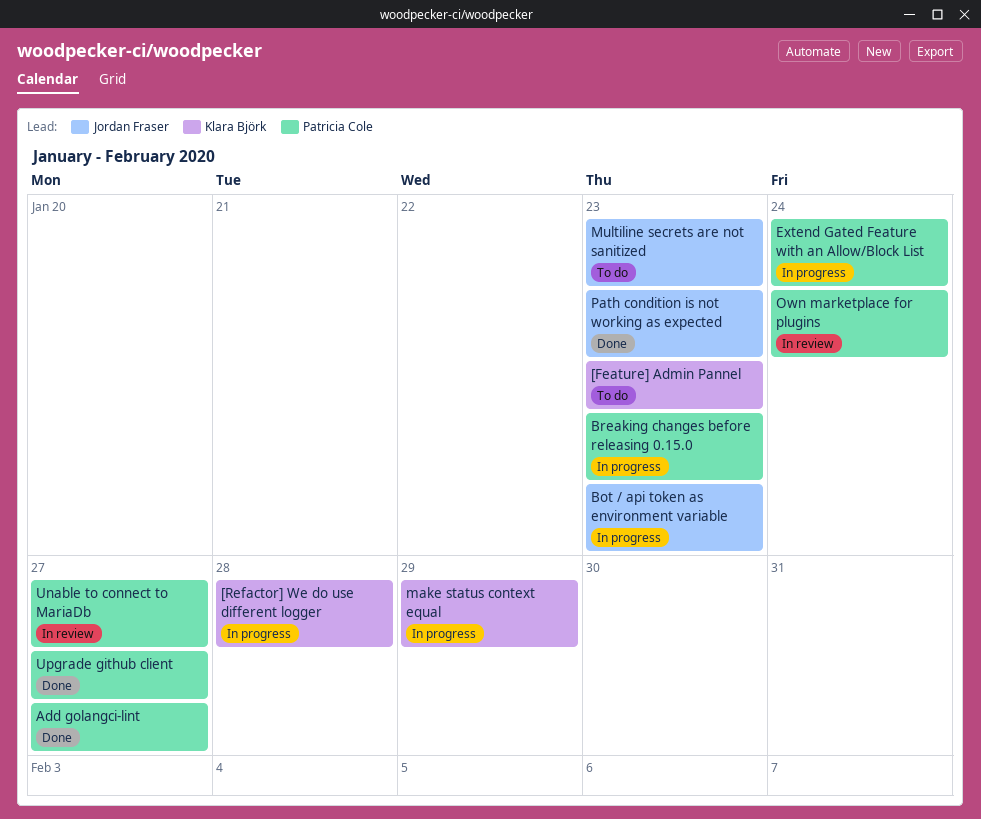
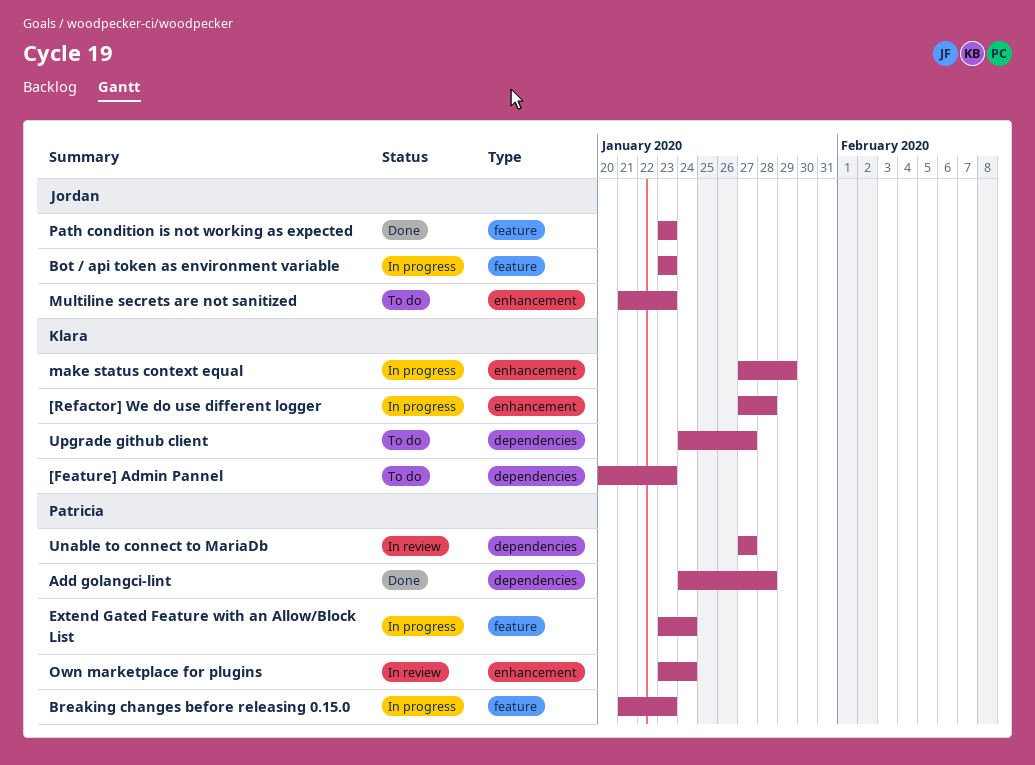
Add golangci-lint, due: Jan 27 -> Jan 28
Upgrade github client, status: Done -> To do
Upgrade github client, owner: Patricia Cole -> Klara Björk

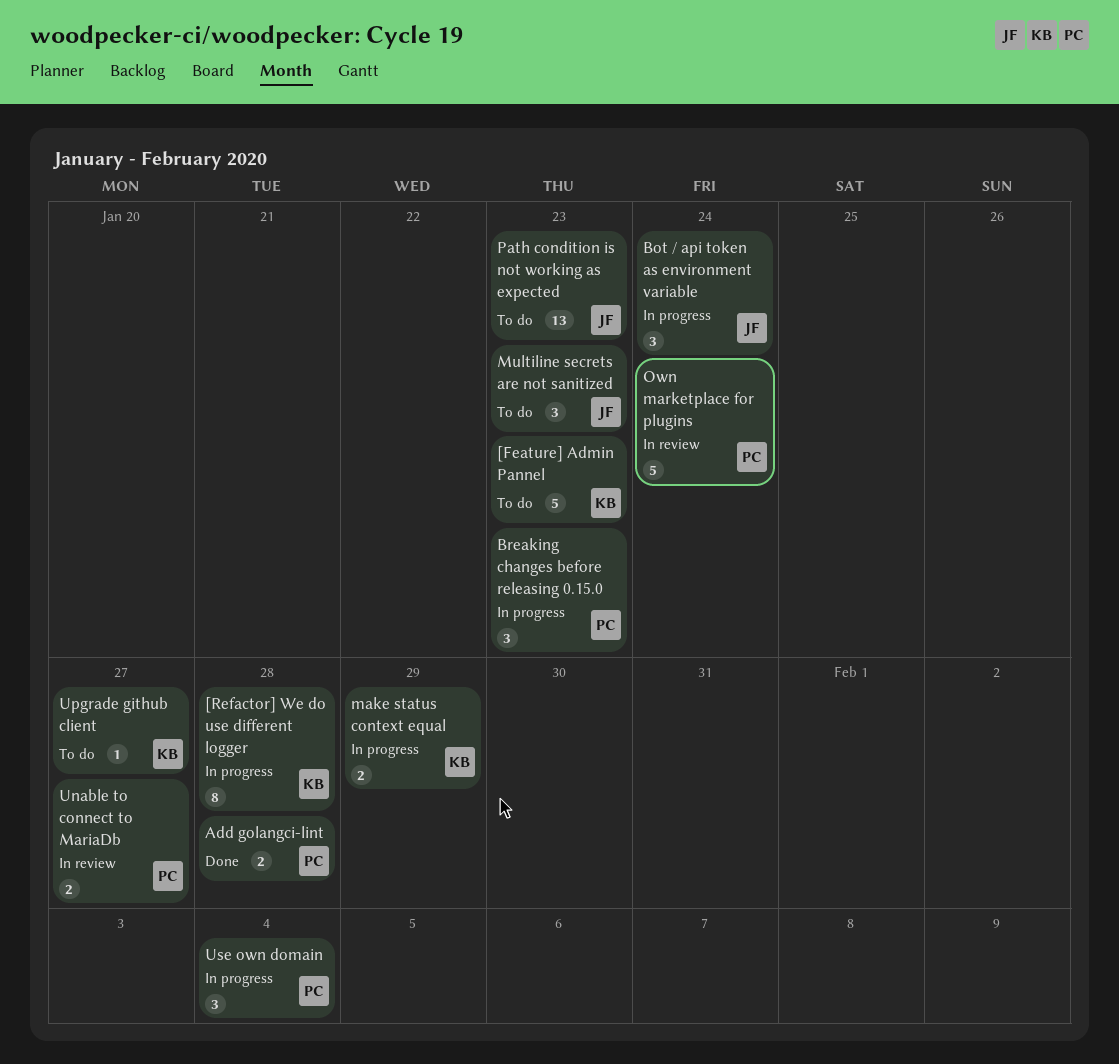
Bot / api token as environment variable, due: Jan 23 -> Jan 24
Extend Gated Feature with an Allow/Block List: present -> none
Path condition is not working as expected, status: Done -> To do
Use own domain: none -> present

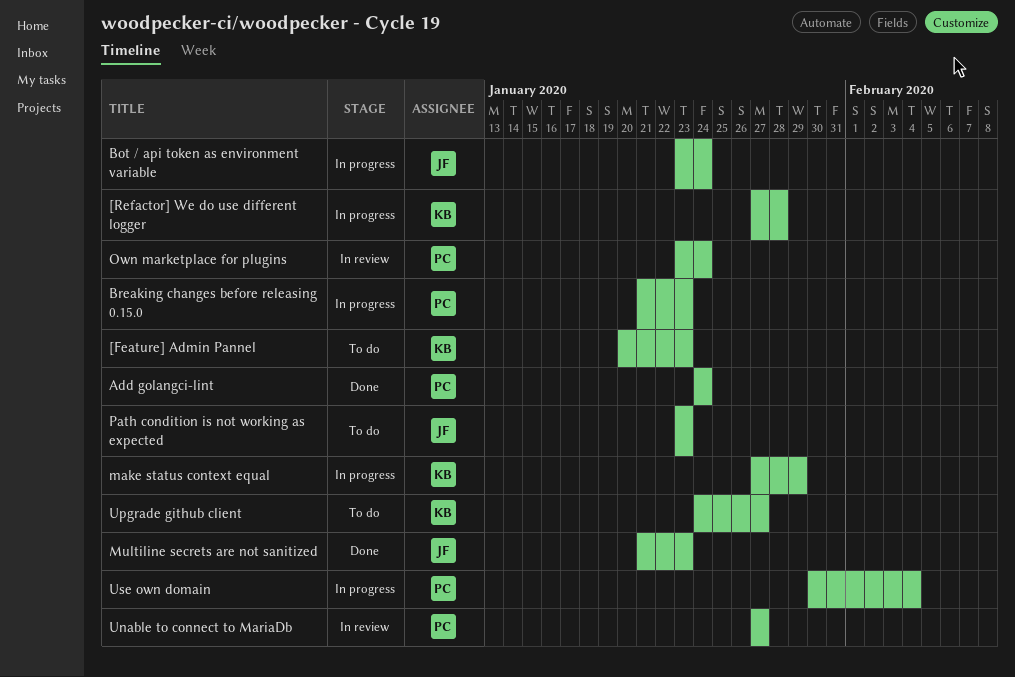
Add golangci-lint, due: Jan 28 -> Jan 24
Multiline secrets are not sanitized, status: To do -> Done

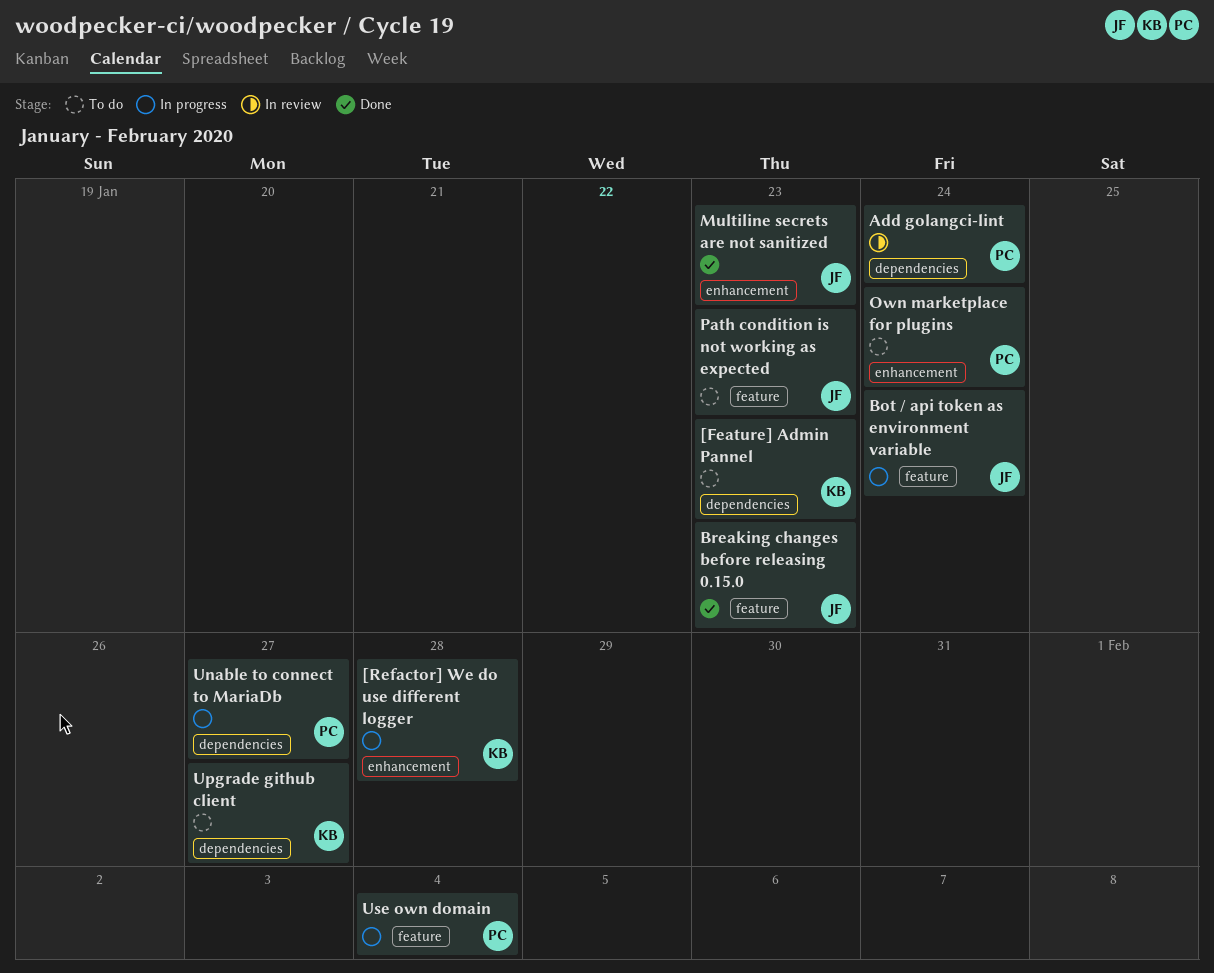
Add golangci-lint, status: Done -> In review
Breaking changes before releasing 0.15.0, status: In progress -> Done
Breaking changes before releasing 0.15.0, owner: PC -> JF
make status context equal: present -> none
Own marketplace for plugins, status: In review -> To do
Unable to connect to MariaDb, status: In review -> In progress

